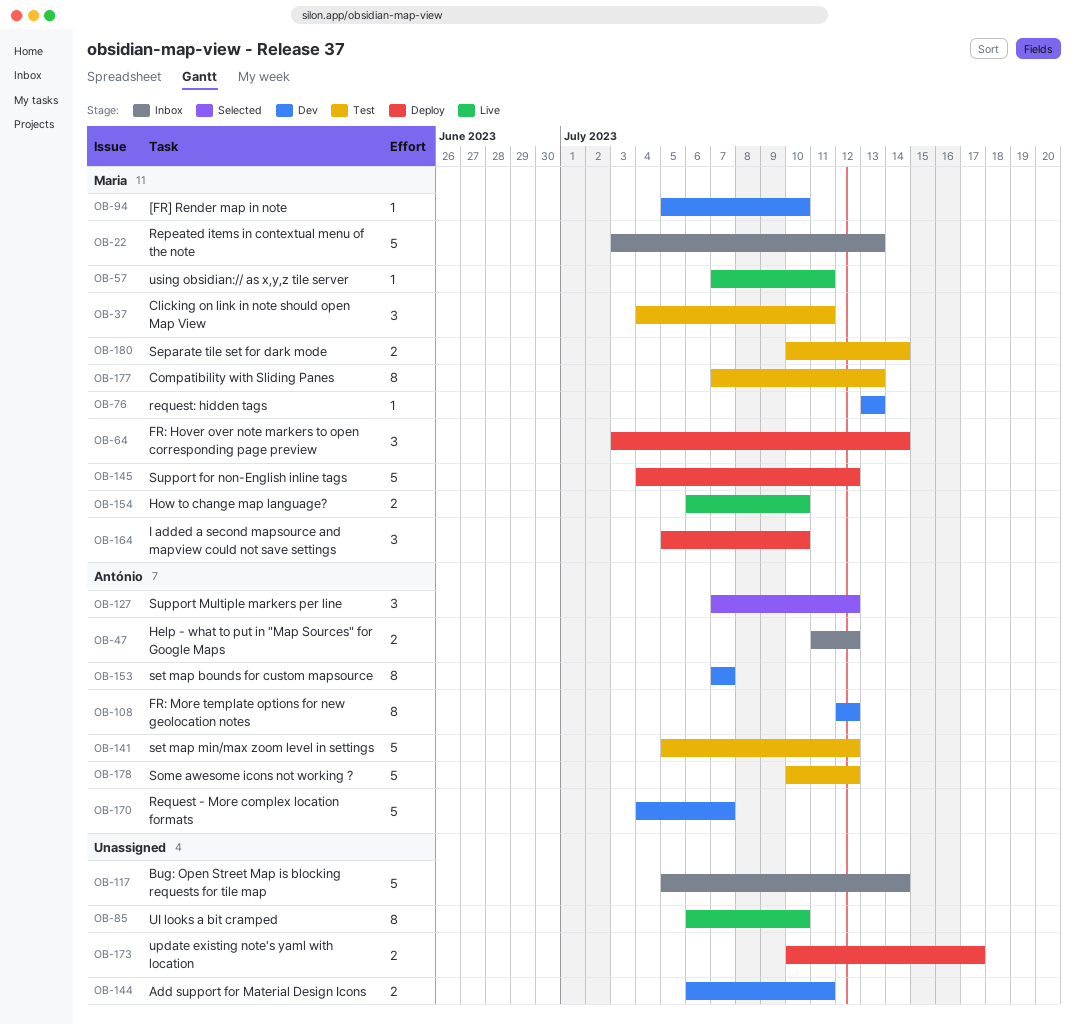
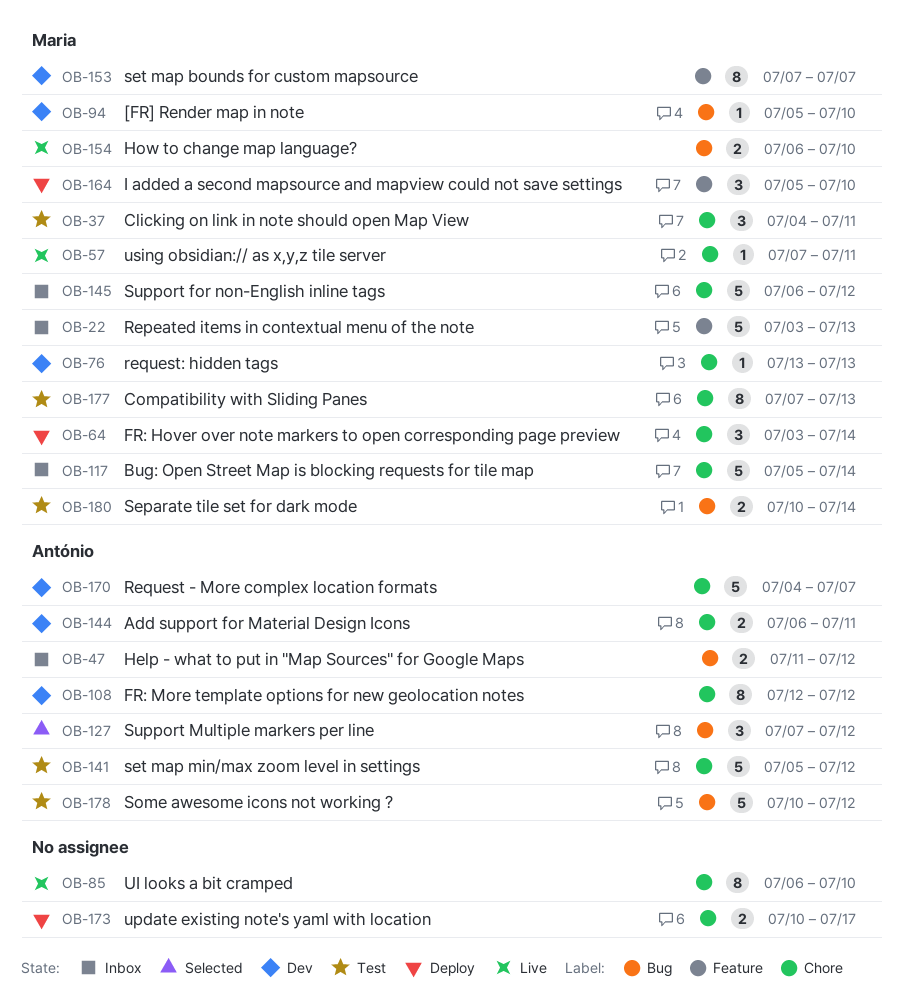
OB-117, owner: none -> Maria
OB-144, owner: none -> António
OB-145, status: Deploy -> Inbox
OB-145, start: Jul 4 -> Jul 6
OB-153, owner: António -> Maria

